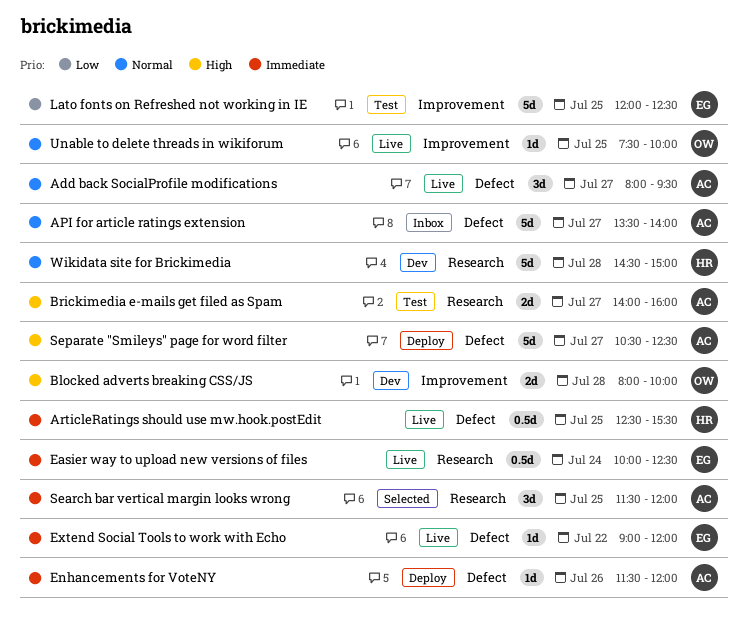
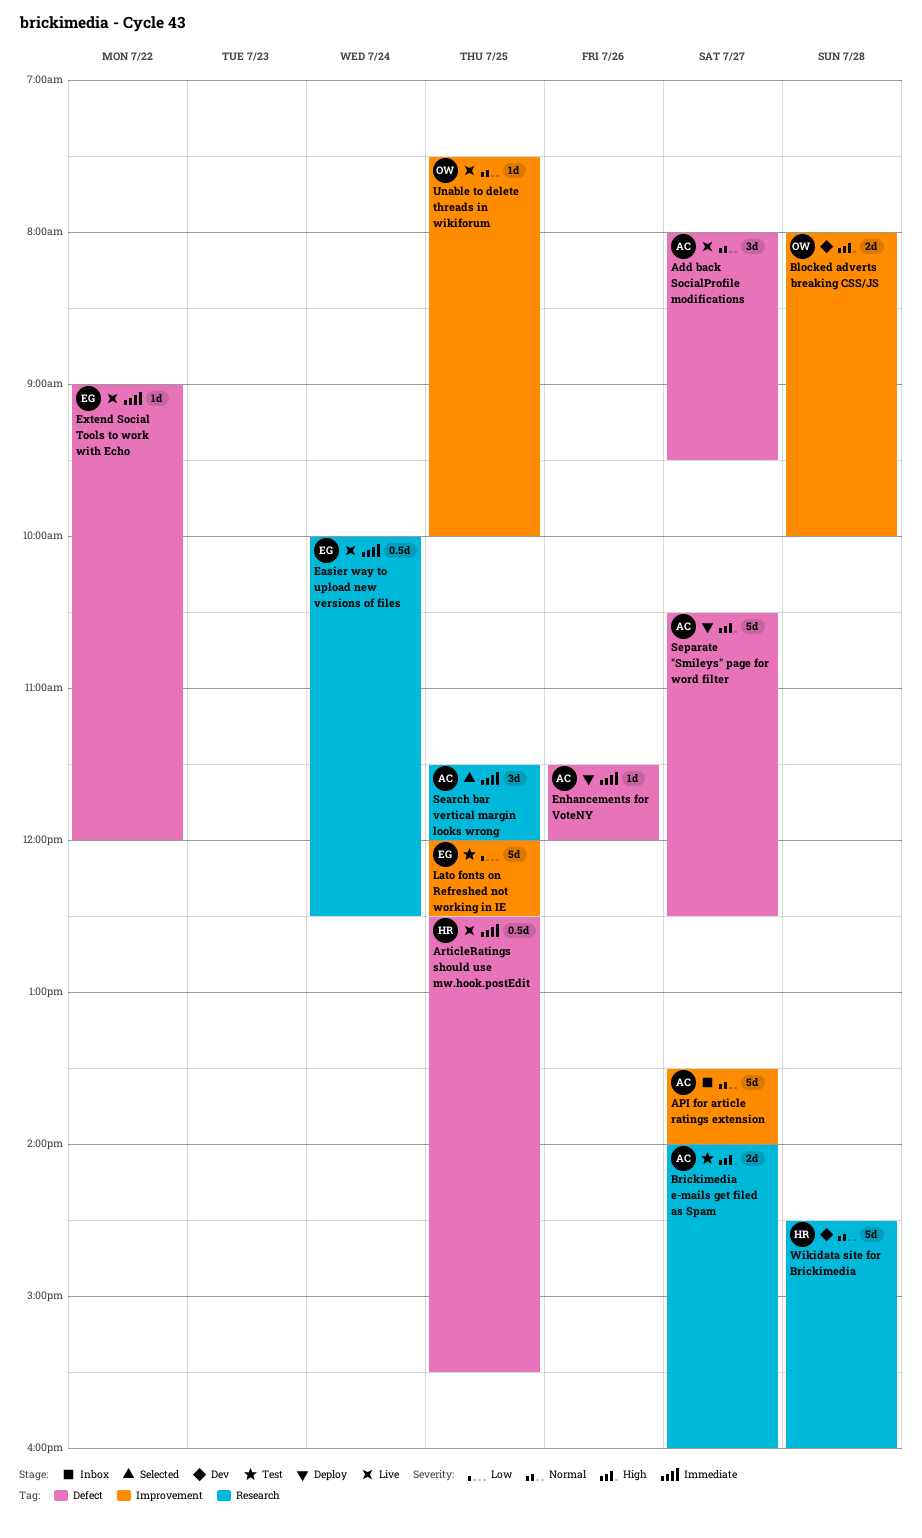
API for article ratings extension, label: Defect -> Improvement
Wikidata site for Brickimedia, ends: 15:00 -> 16:00

